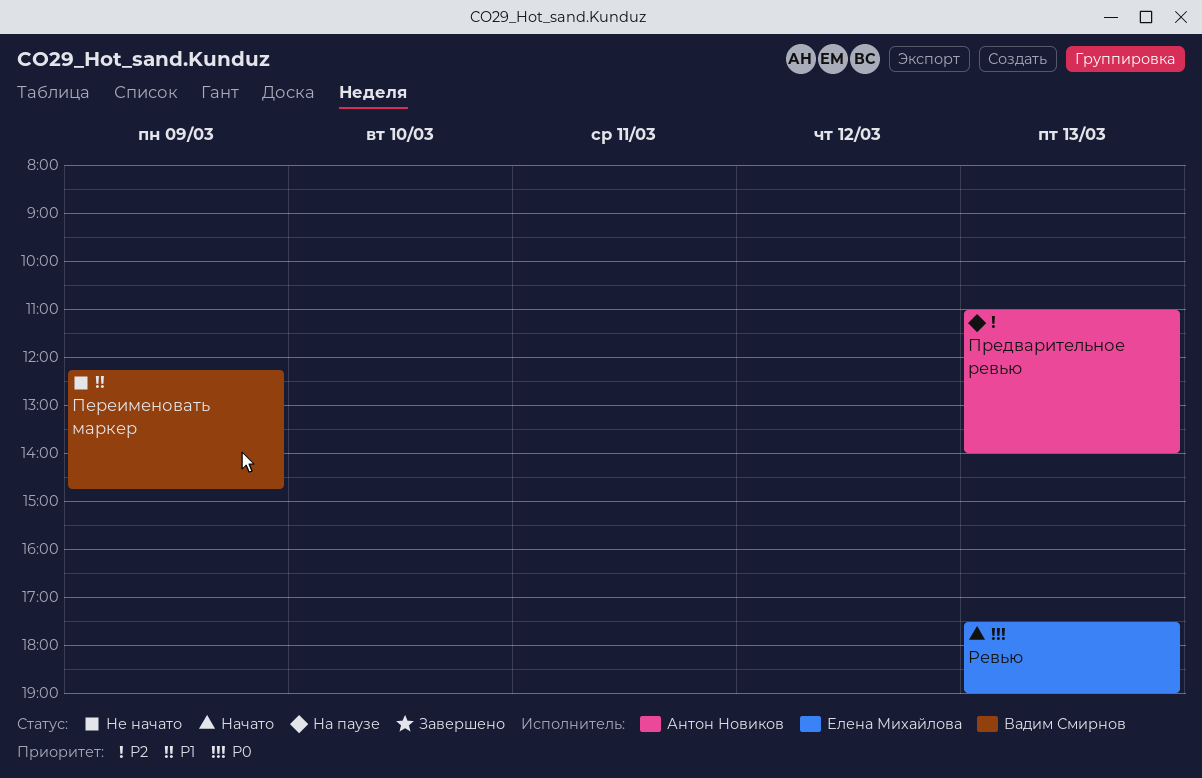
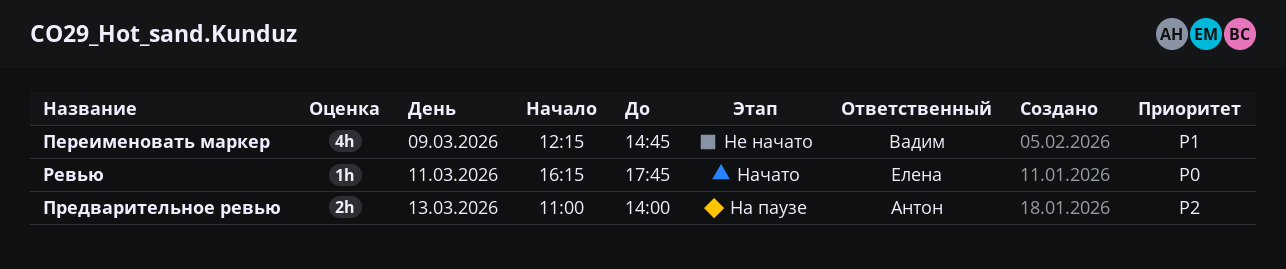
Ревью, day: Mar 13 -> Mar 11
Ревью, begins: 17:30 -> 16:15
Ревью, ends: 19:00 -> 17:45

